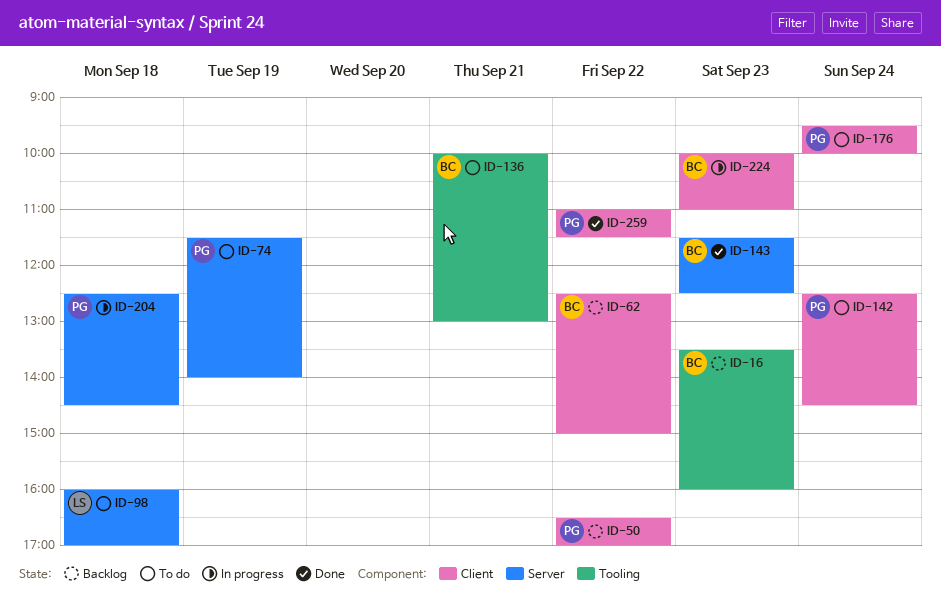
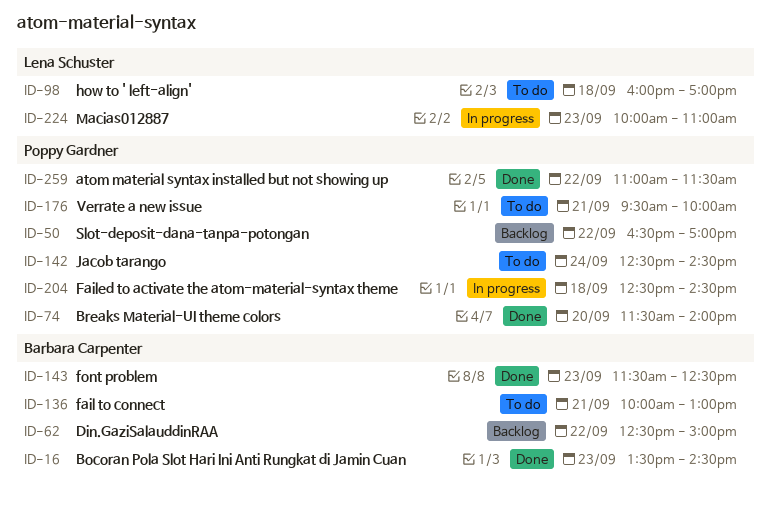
ID-16, status: Backlog -> Done
ID-16, ends: 16:00 -> 14:30
ID-74, status: To do -> Done
ID-74, day: Sep 19 -> Sep 20
ID-176, day: Sep 24 -> Sep 21
ID-224, owner: Barbara Carpenter -> Lena Schuster

